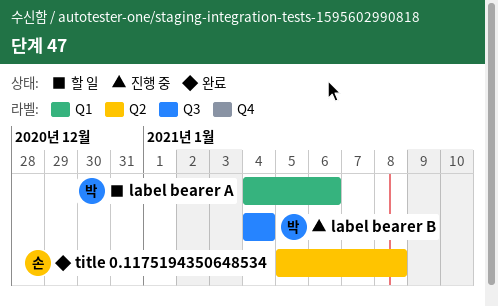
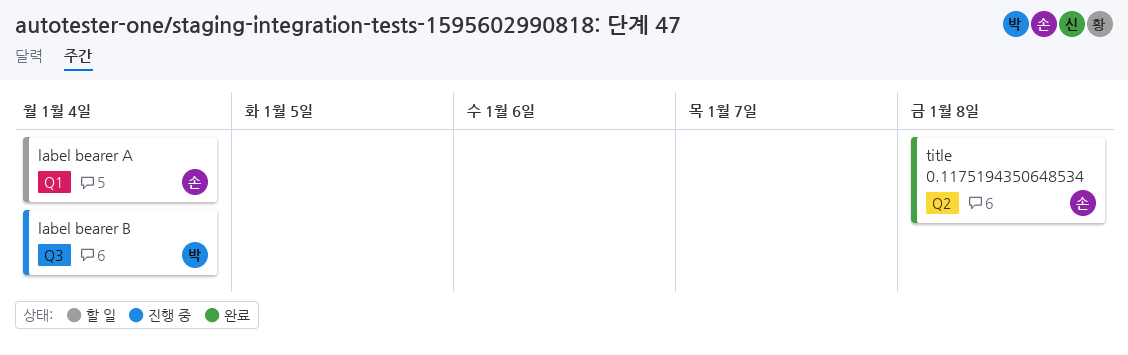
label bearer A, owner: 박 -> 손
label bearer A, due: Jan 6 -> Jan 4

